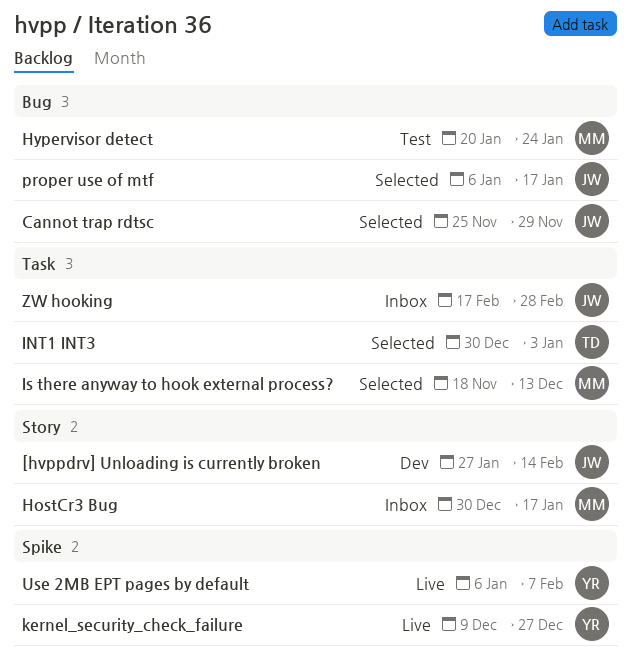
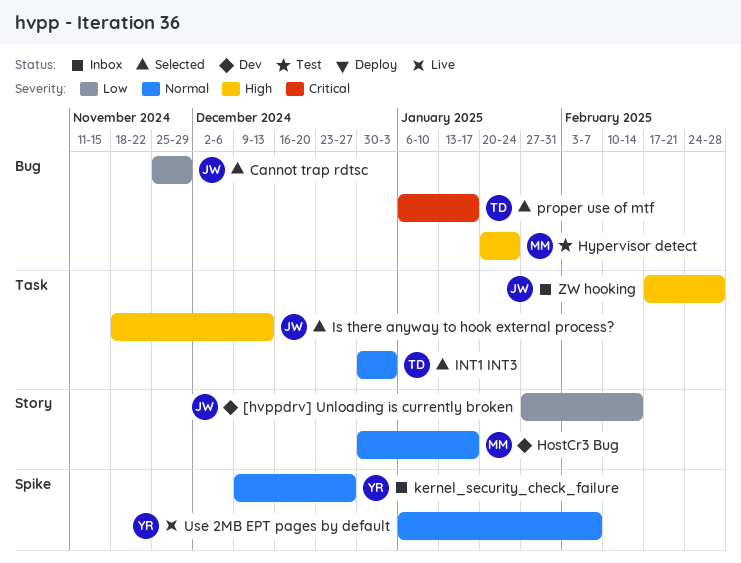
HostCr3 Bug, status: Inbox -> Dev
Is there anyway to hook external process?, owner: MM -> JW
kernel_security_check_failure, status: Live -> Inbox
proper use of mtf, owner: JW -> TD

